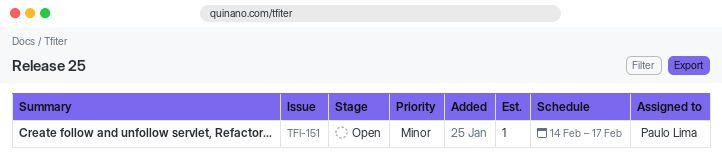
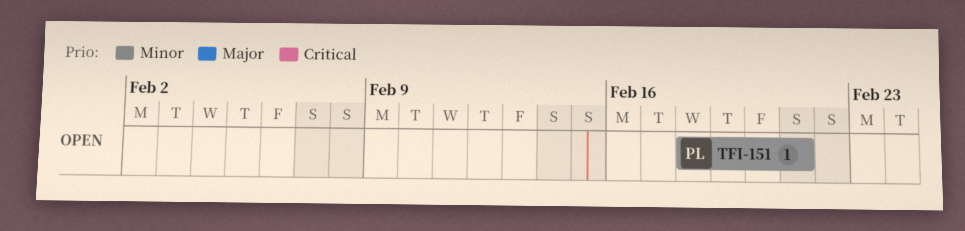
TFI-151, start: Feb 14 -> Feb 18
TFI-151, due: Feb 17 -> Feb 21

